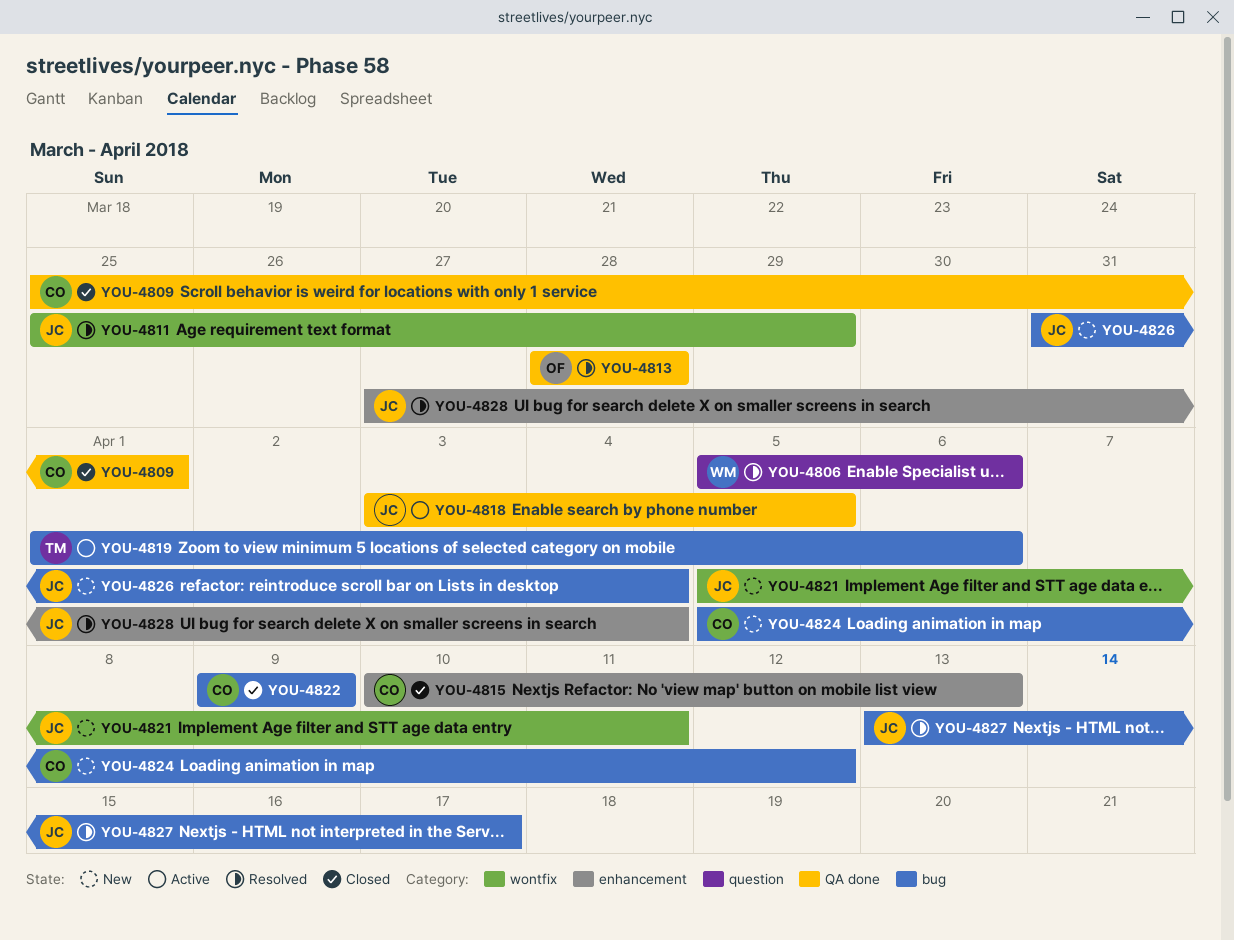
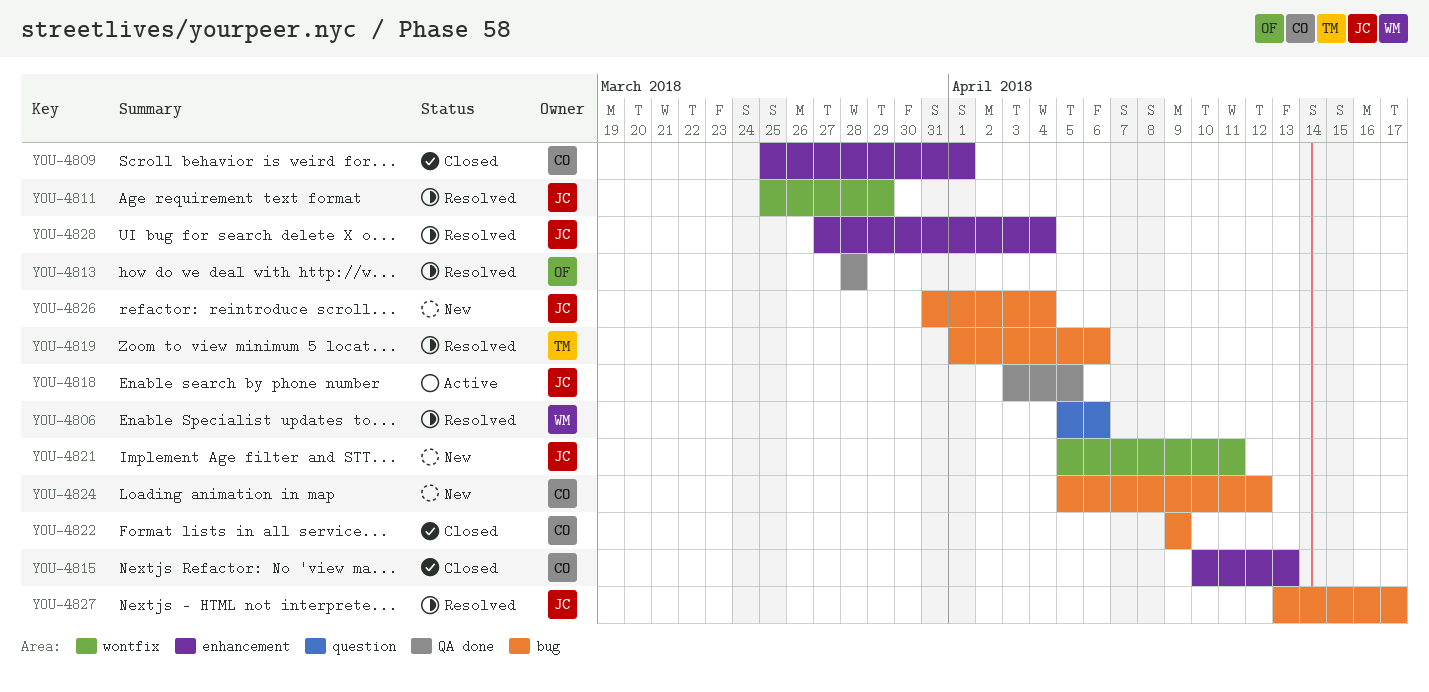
YOU-4809, label: QA done -> enhancement
YOU-4819, status: Active -> Resolved

